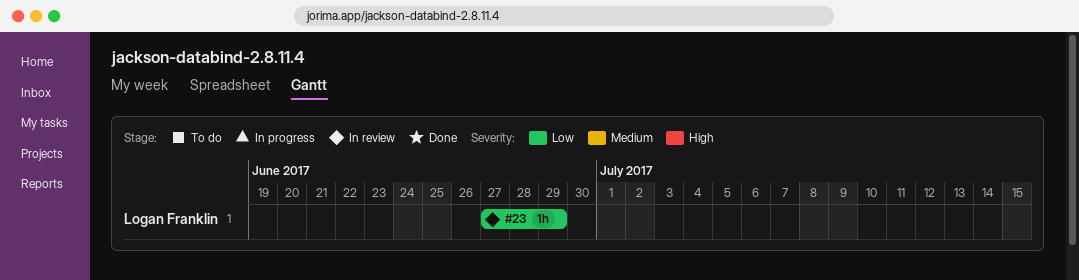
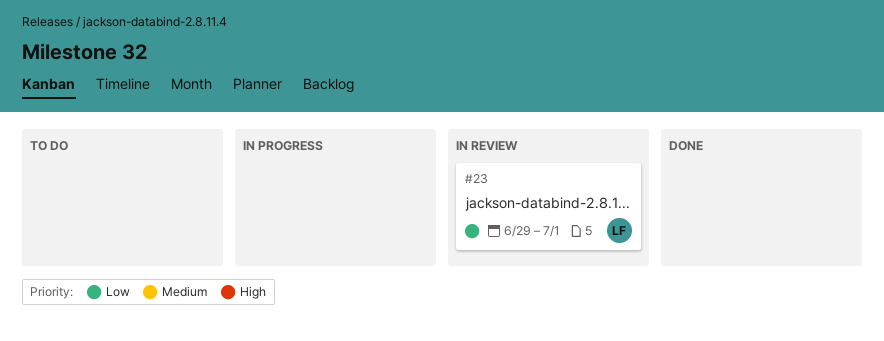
#23, start: Jun 27 -> Jun 29
#23, due: Jun 29 -> Jul 1

